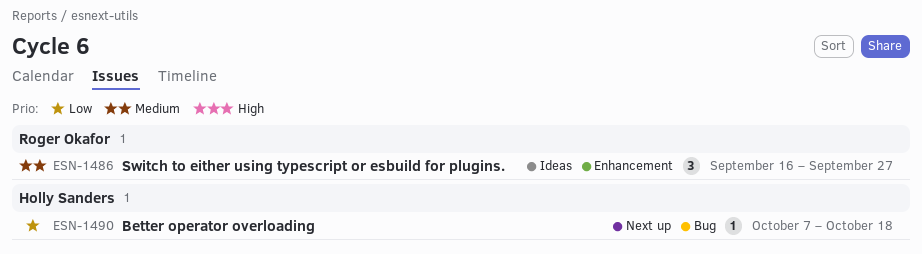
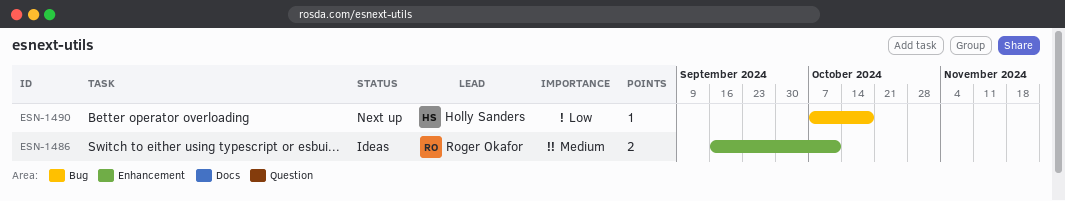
ESN-1486, estimate: 3 -> 2
ESN-1486, due: Sep 27 -> Oct 11

